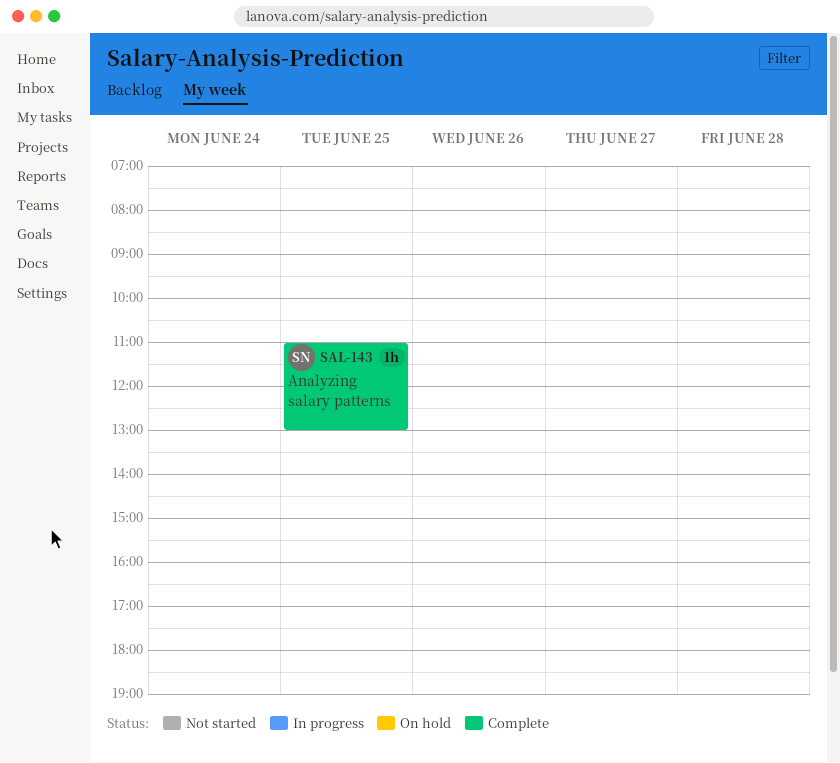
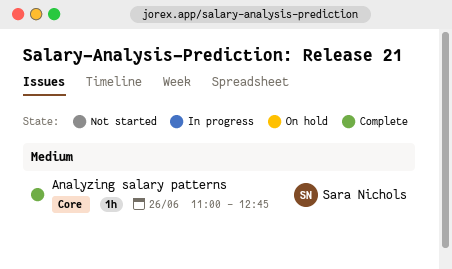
Analyzing salary patterns, day: Jun 25 -> Jun 26
Analyzing salary patterns, ends: 13:00 -> 12:45

